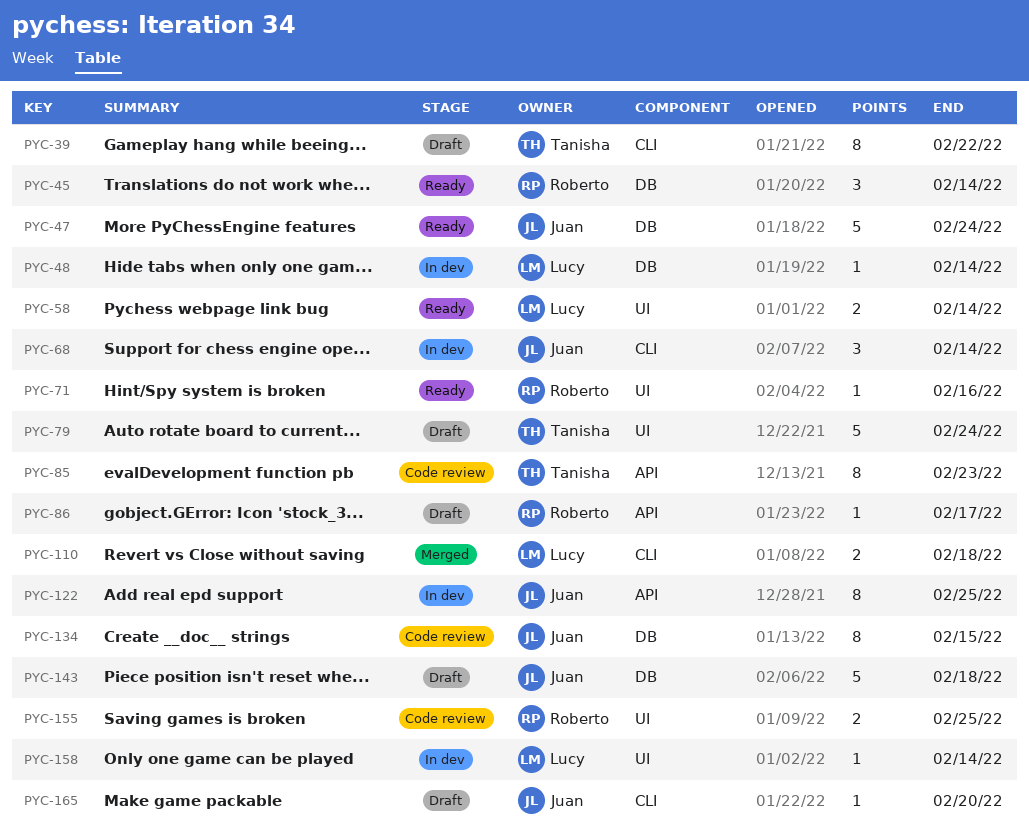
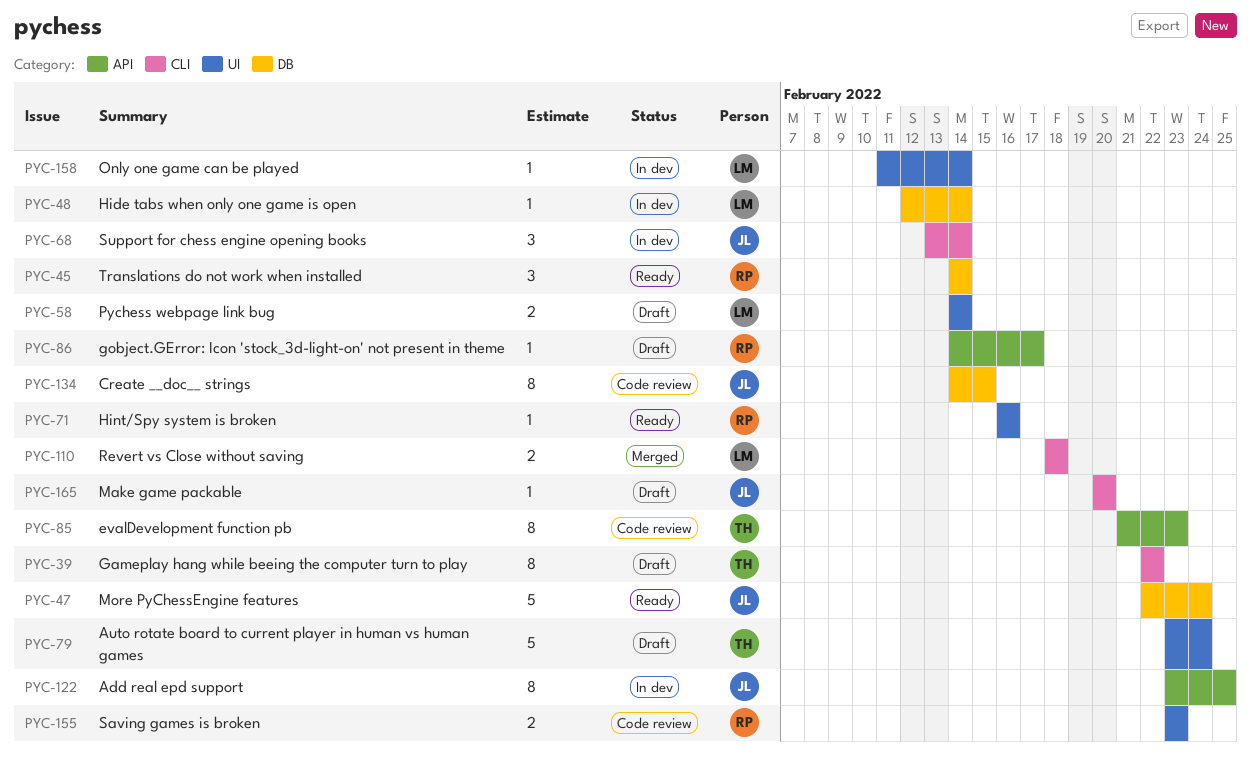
PYC-58, status: Ready -> Draft
PYC-143: present -> none
PYC-155, due: Feb 25 -> Feb 23

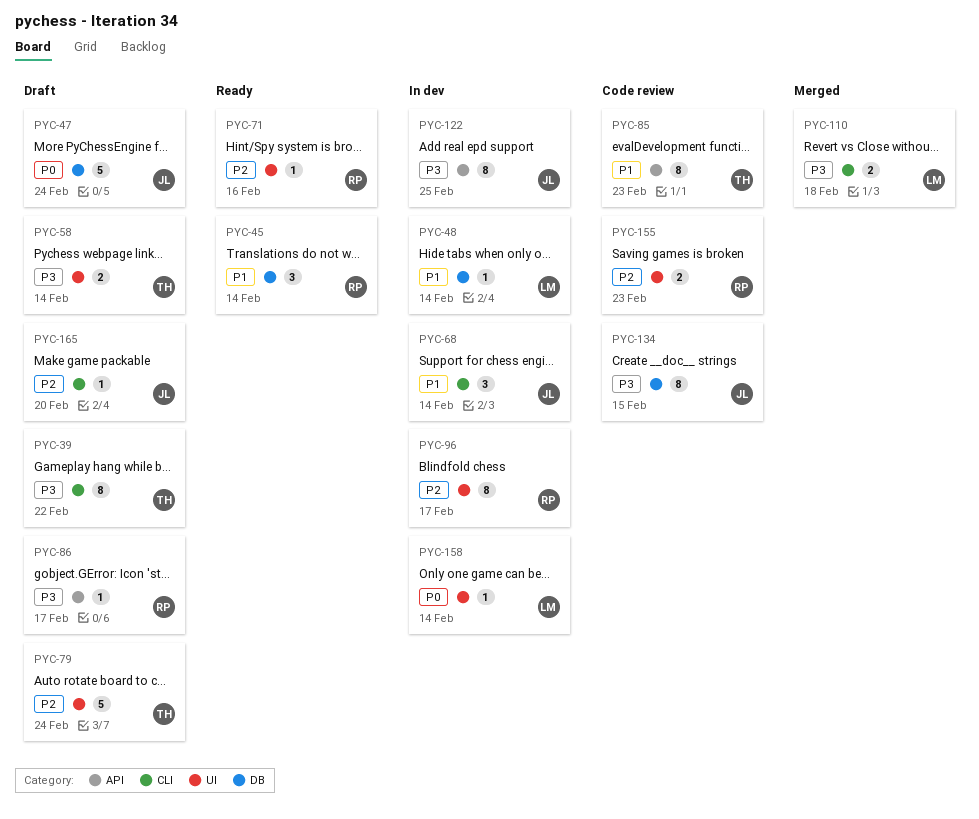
PYC-47, status: Ready -> Draft
PYC-58, owner: LM -> TH
PYC-96: none -> present

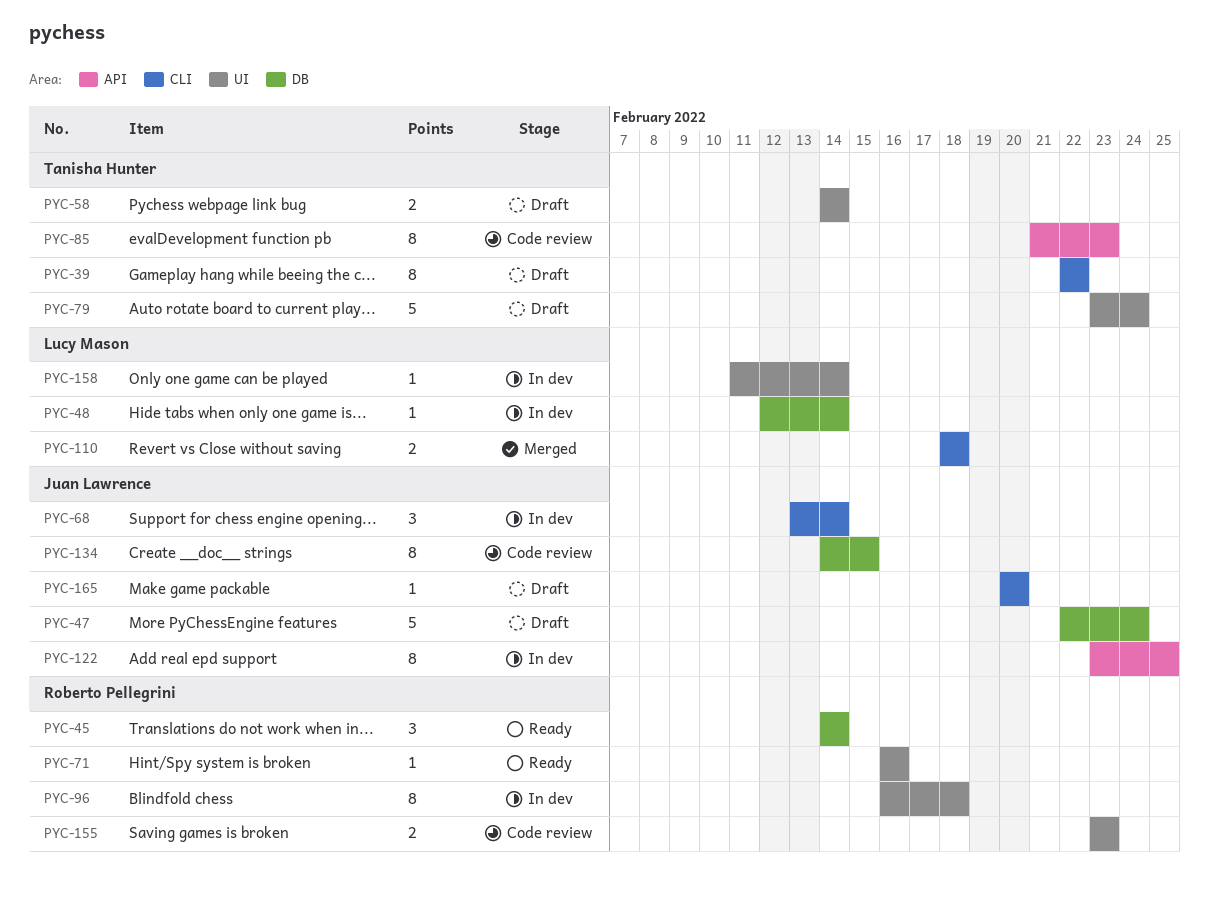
PYC-86: present -> none
PYC-96, due: Feb 17 -> Feb 18

